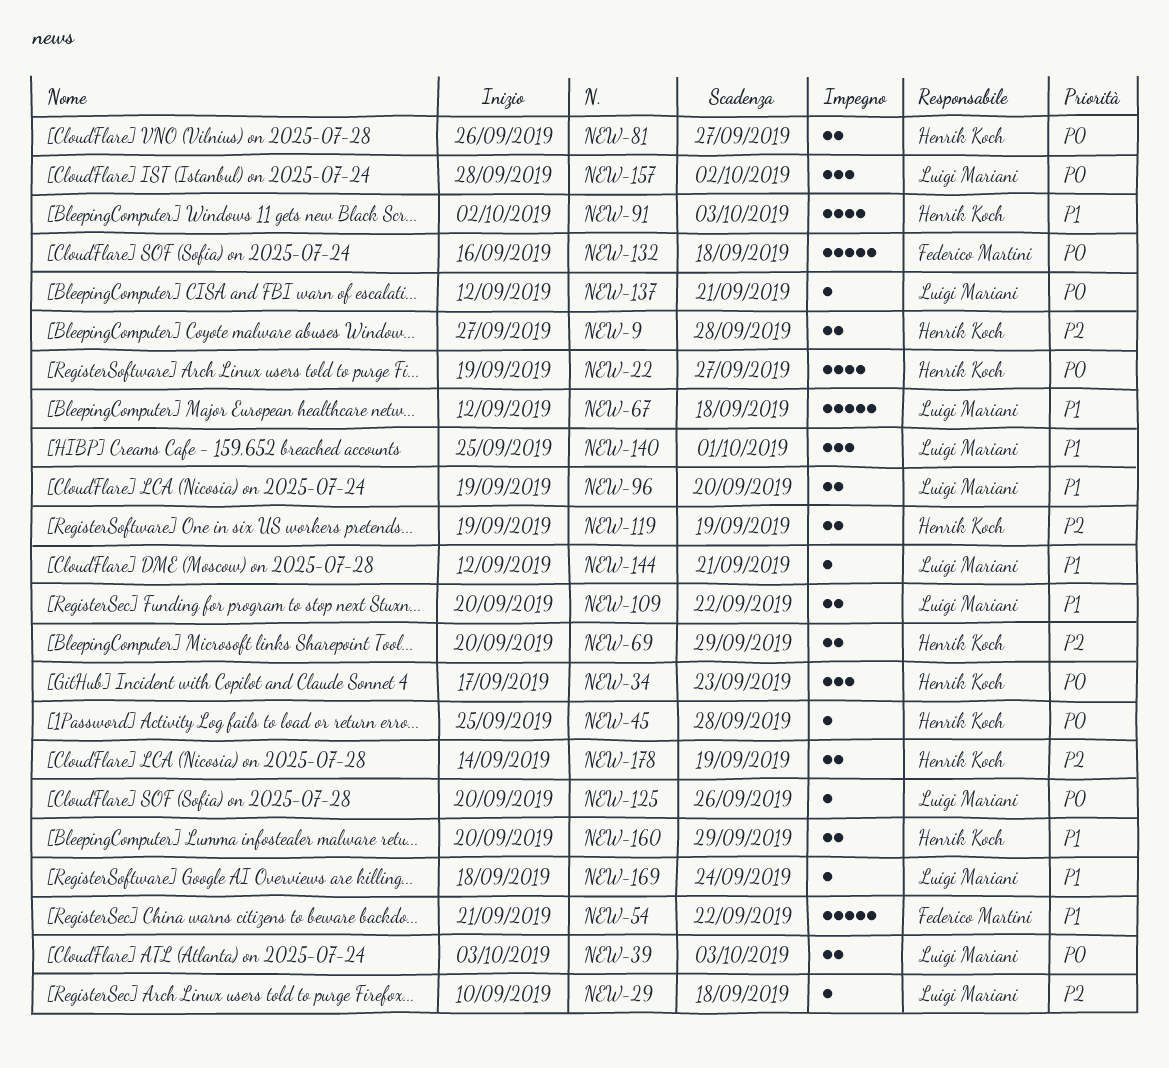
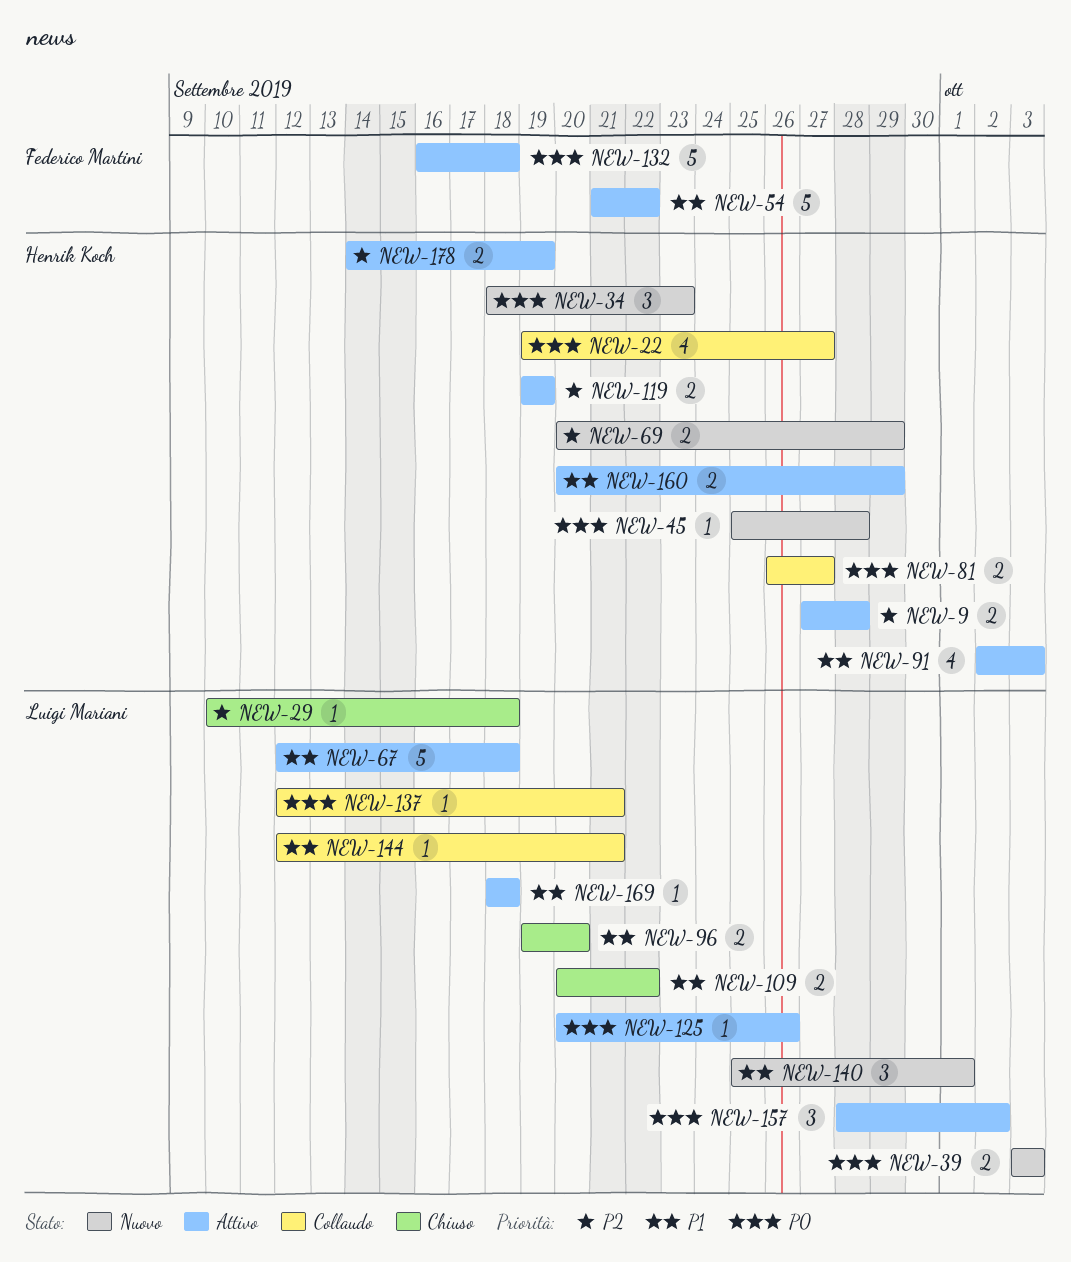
NEW-34, start: Sep 17 -> Sep 18
NEW-169, due: Sep 24 -> Sep 18

